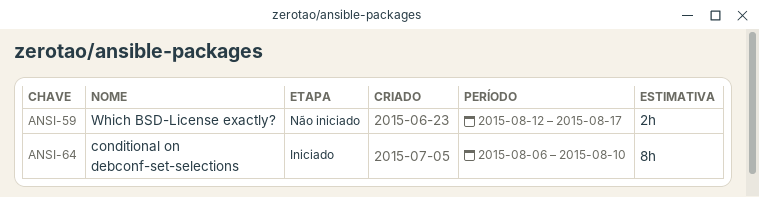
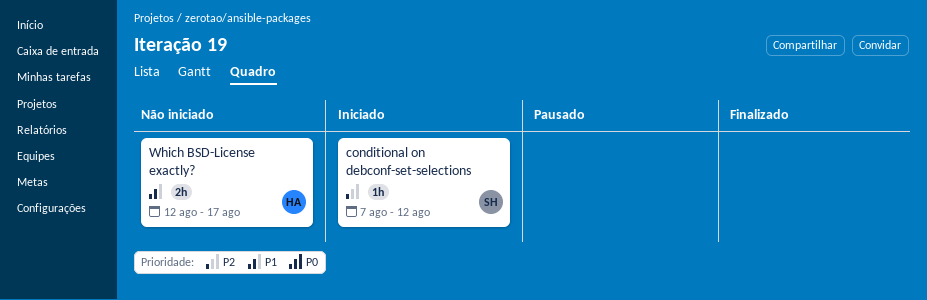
conditional on debconf-set-selections, estimate: 8h -> 1h
conditional on debconf-set-selections, start: Aug 6 -> Aug 7
conditional on debconf-set-selections, due: Aug 10 -> Aug 12

